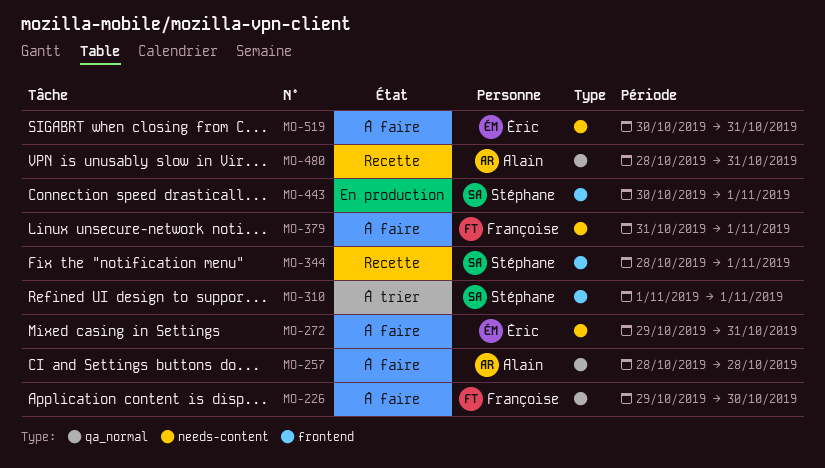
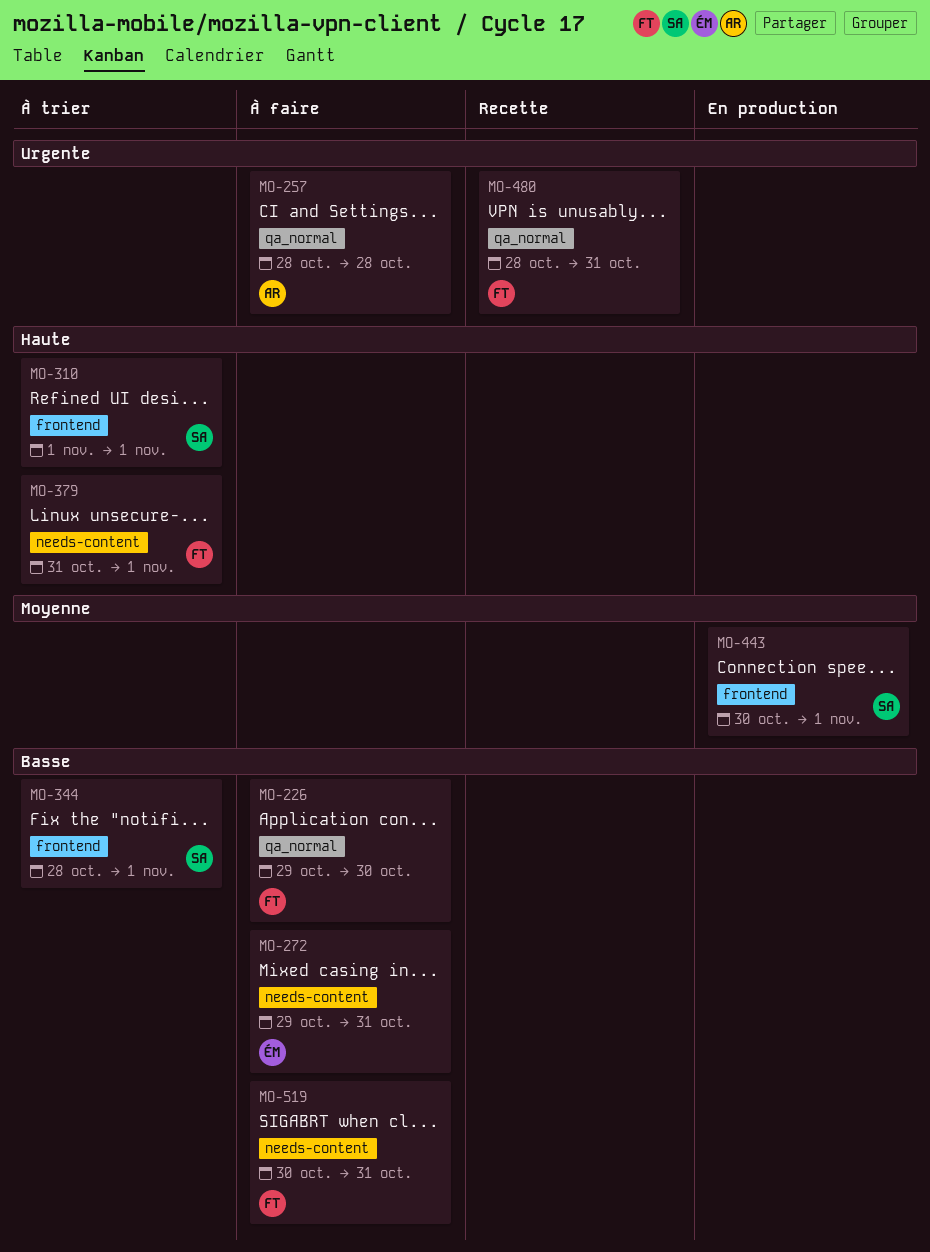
MO-344, status: Recette -> À trier
MO-379, status: À faire -> À trier
MO-480, owner: Alain -> Françoise
MO-519, owner: Éric -> Françoise

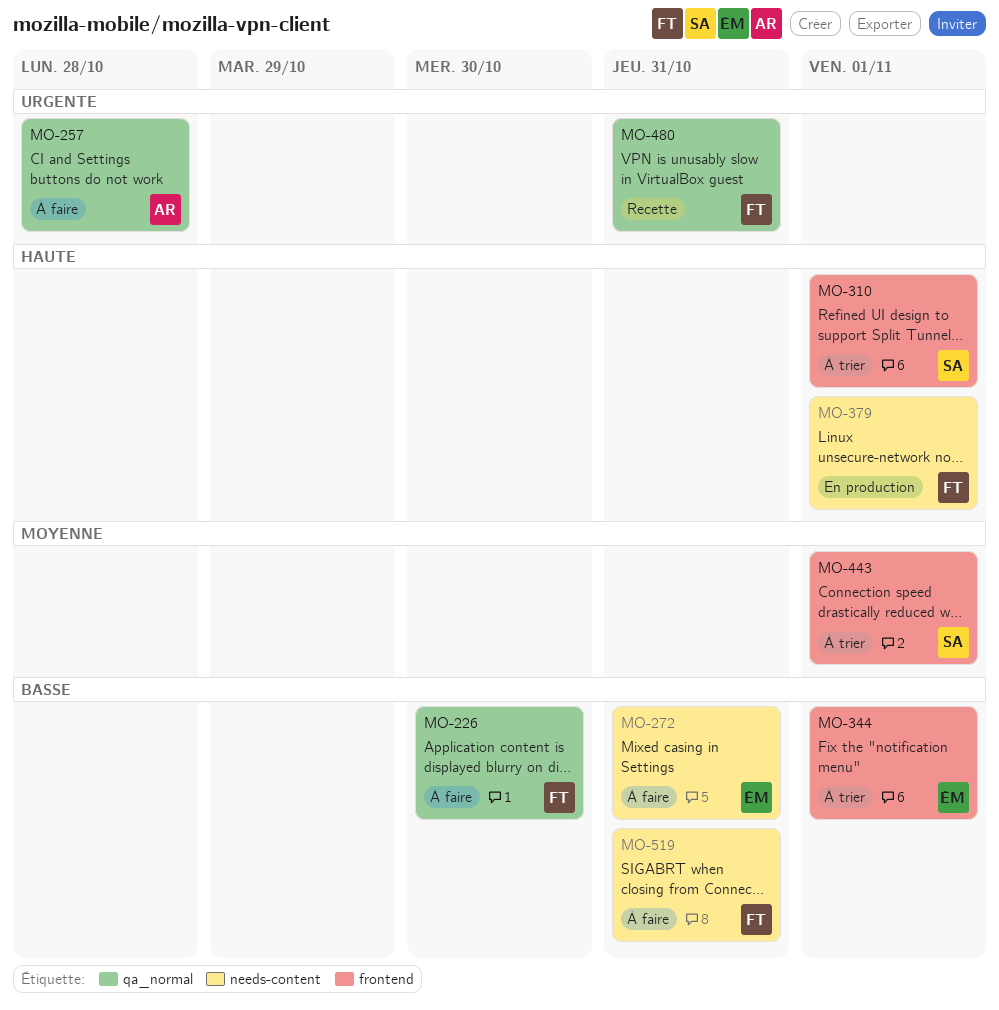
MO-344, owner: SA -> ÉM
MO-379, status: À trier -> En production
MO-443, status: En production -> À trier

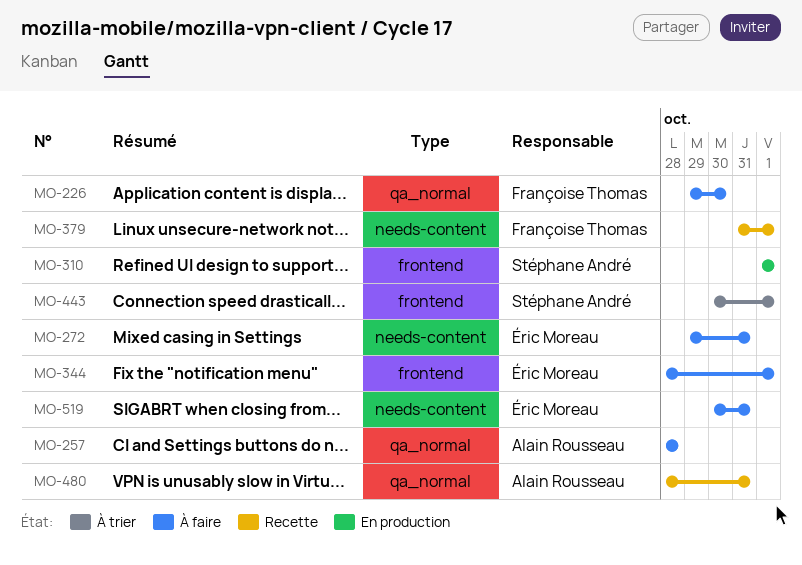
MO-310, status: À trier -> En production
MO-344, status: À trier -> À faire
MO-379, status: En production -> Recette
MO-480, owner: Françoise Thomas -> Alain Rousseau
MO-519, owner: Françoise Thomas -> Éric Moreau

